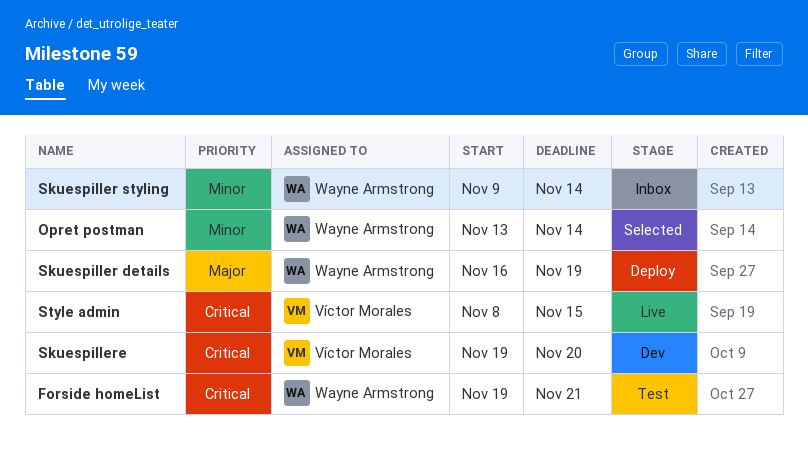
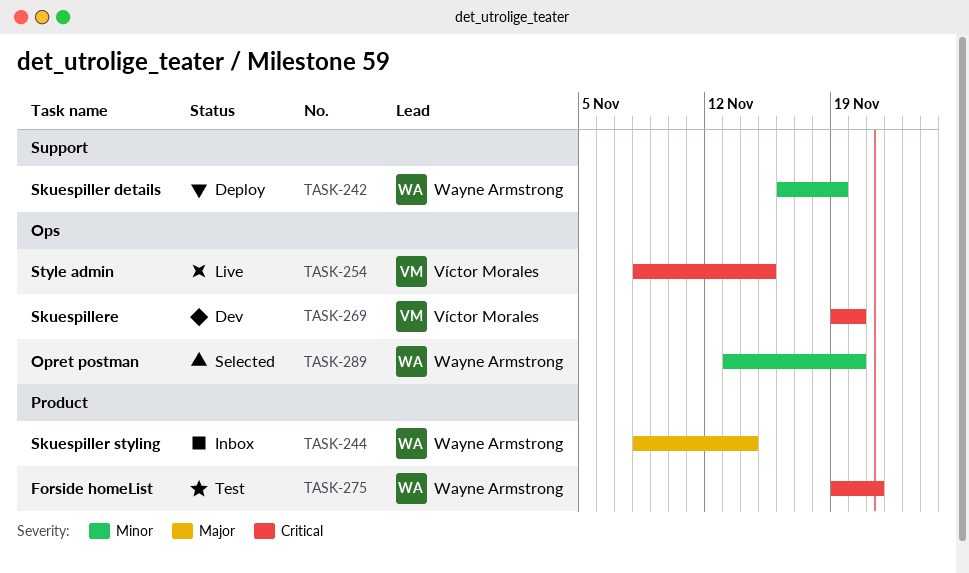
Opret postman, due: Nov 14 -> Nov 20
Skuespiller details, priority: Major -> Minor
Skuespiller styling, priority: Minor -> Major
Skuespiller styling, start: Nov 9 -> Nov 8

